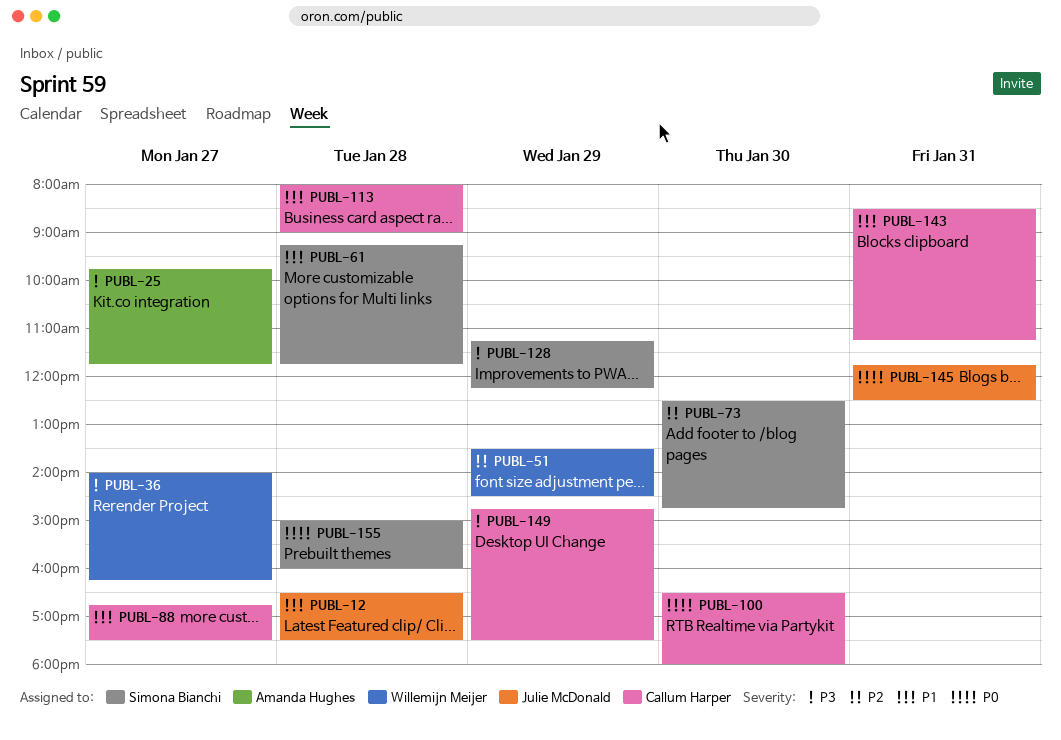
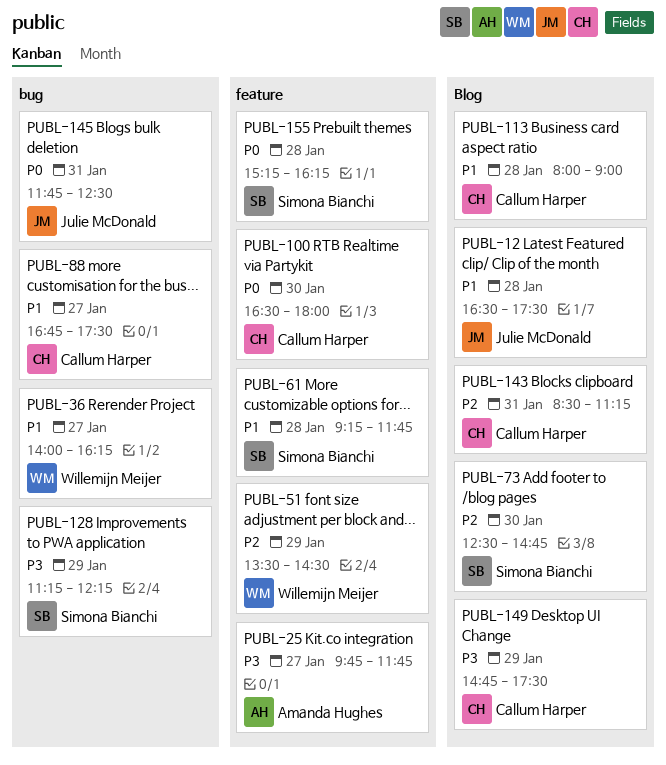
PUBL-36, priority: P3 -> P1
PUBL-143, priority: P1 -> P2
PUBL-155, begins: 15:00 -> 15:15
PUBL-155, ends: 16:00 -> 16:15

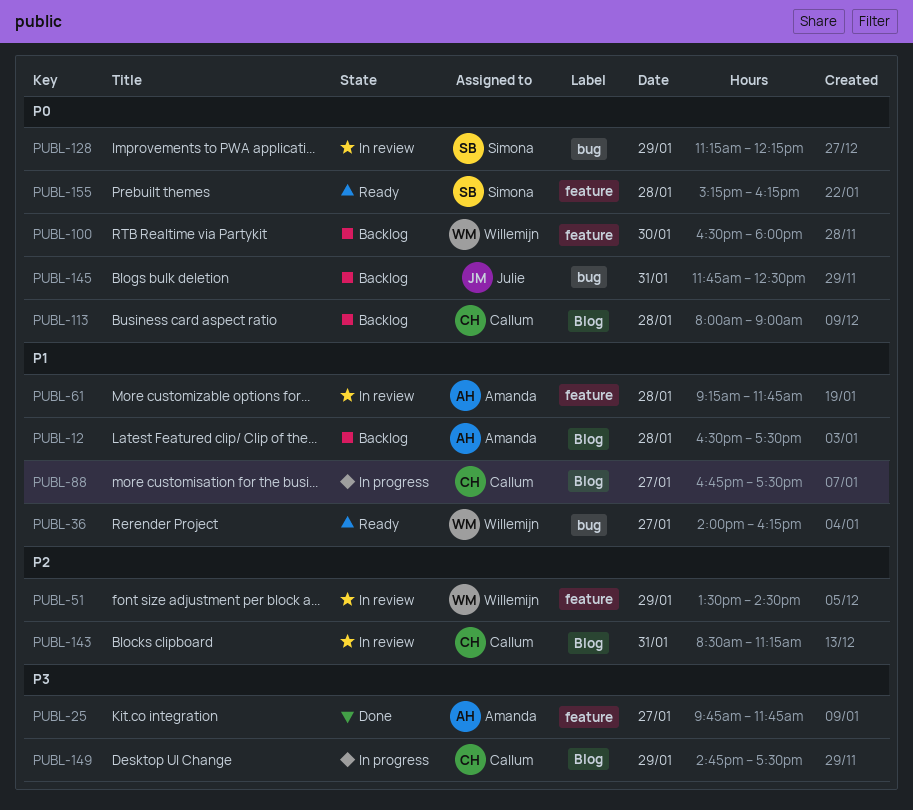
PUBL-12, owner: Julie McDonald -> Amanda Hughes
PUBL-61, owner: Simona Bianchi -> Amanda Hughes
PUBL-73: present -> none
PUBL-88, label: bug -> Blog
PUBL-100, owner: Callum Harper -> Willemijn Meijer
PUBL-113, priority: P1 -> P0
PUBL-128, priority: P3 -> P0

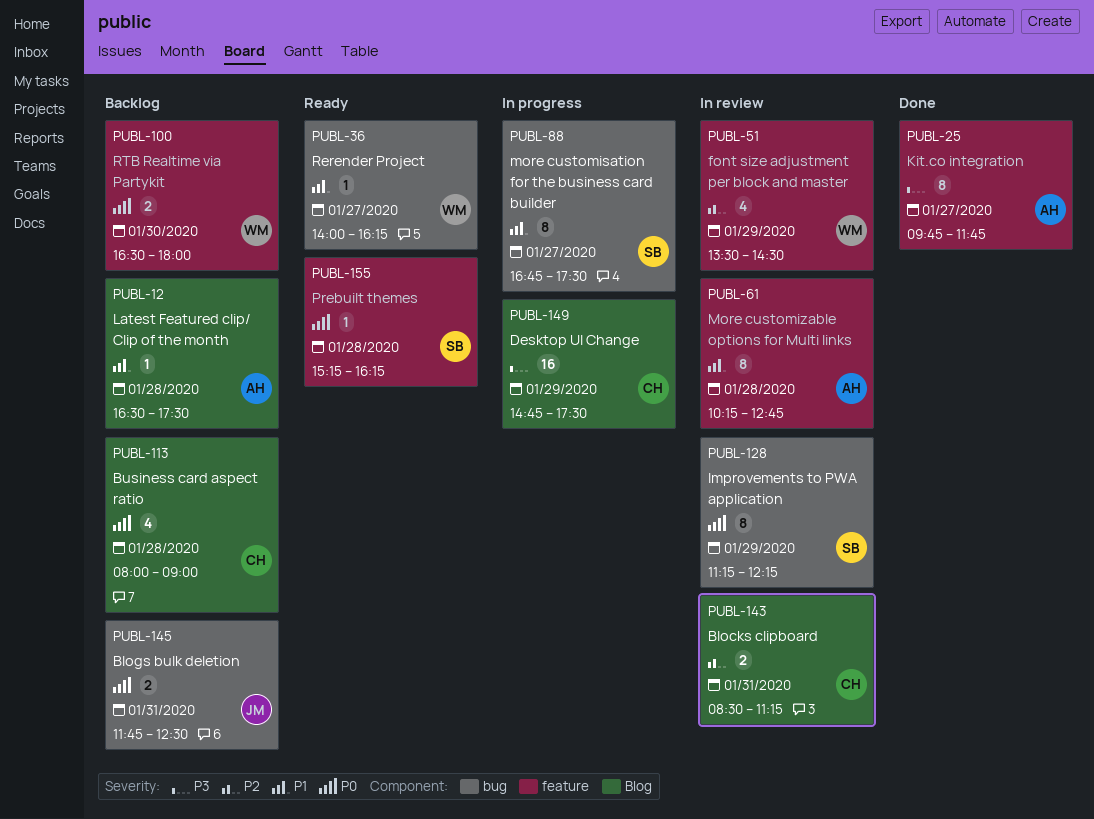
PUBL-61, begins: 09:15 -> 10:15
PUBL-61, ends: 11:45 -> 12:45
PUBL-88, owner: Callum -> Simona
PUBL-88, label: Blog -> bug

